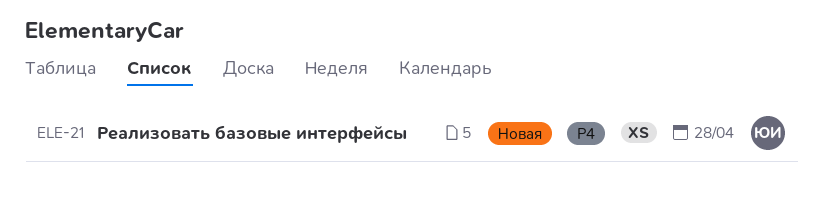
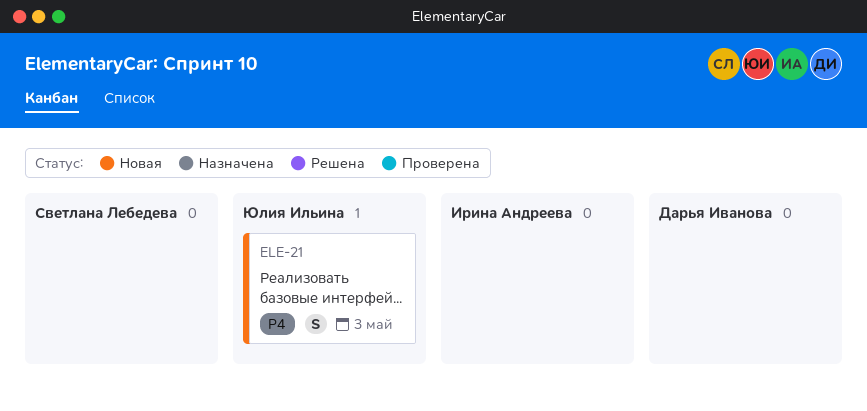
ELE-21, estimate: XS -> S
ELE-21, due: Apr 28 -> May 3

